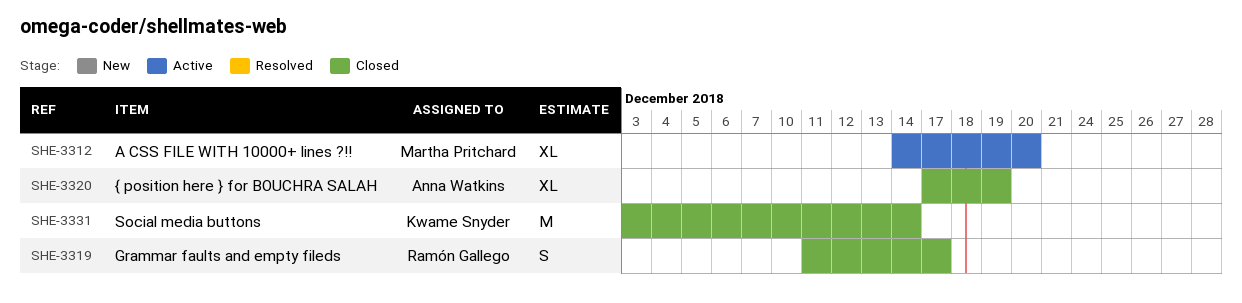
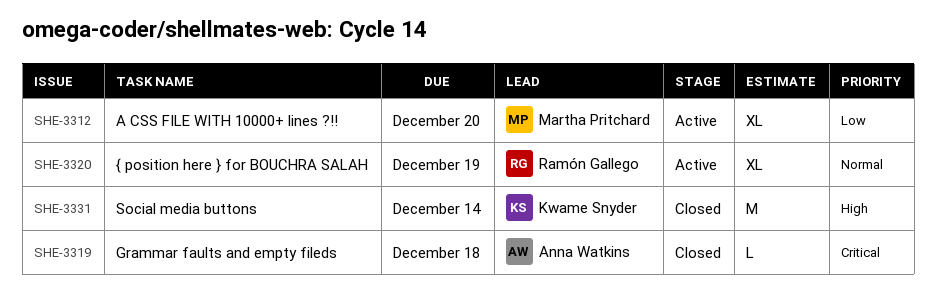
SHE-3319, owner: Ramón Gallego -> Anna Watkins
SHE-3319, estimate: S -> L
SHE-3319, due: Dec 17 -> Dec 18
SHE-3320, status: Closed -> Active
SHE-3320, owner: Anna Watkins -> Ramón Gallego

